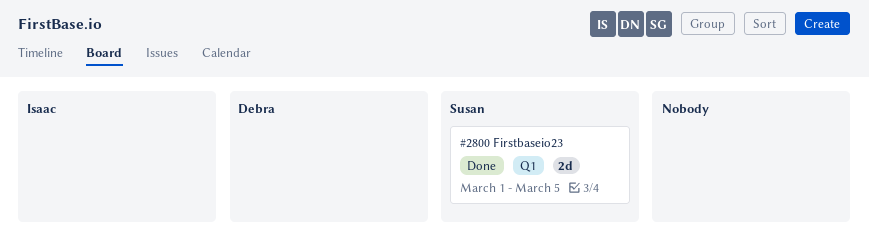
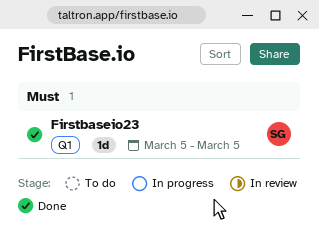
Firstbaseio23, estimate: 2d -> 1d
Firstbaseio23, start: Mar 1 -> Mar 5

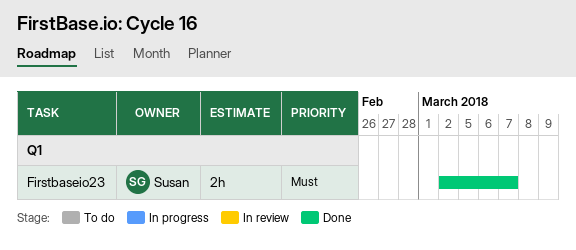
Firstbaseio23, estimate: 1d -> 2h
Firstbaseio23, start: Mar 5 -> Mar 2
Firstbaseio23, due: Mar 5 -> Mar 7

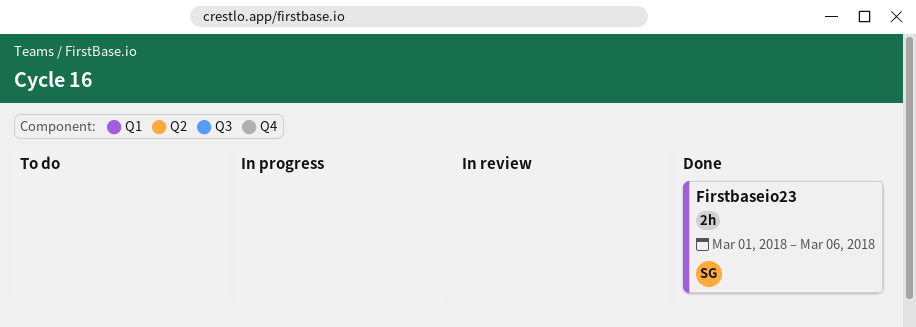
Firstbaseio23, start: Mar 2 -> Mar 1
Firstbaseio23, due: Mar 7 -> Mar 6

